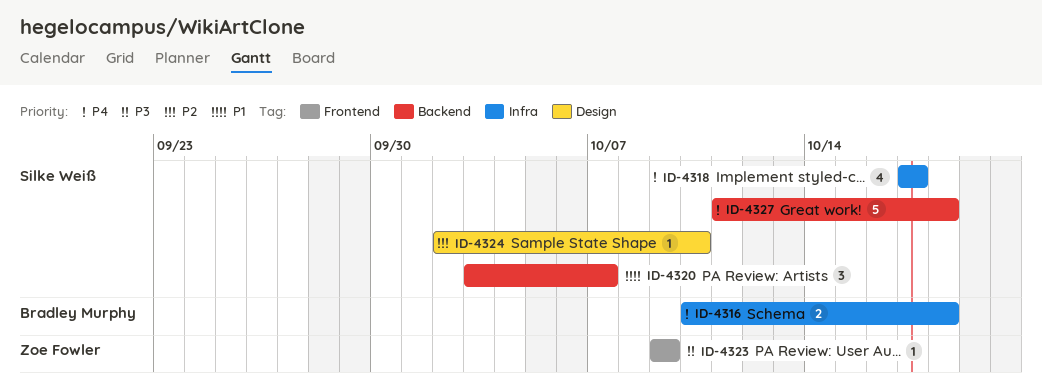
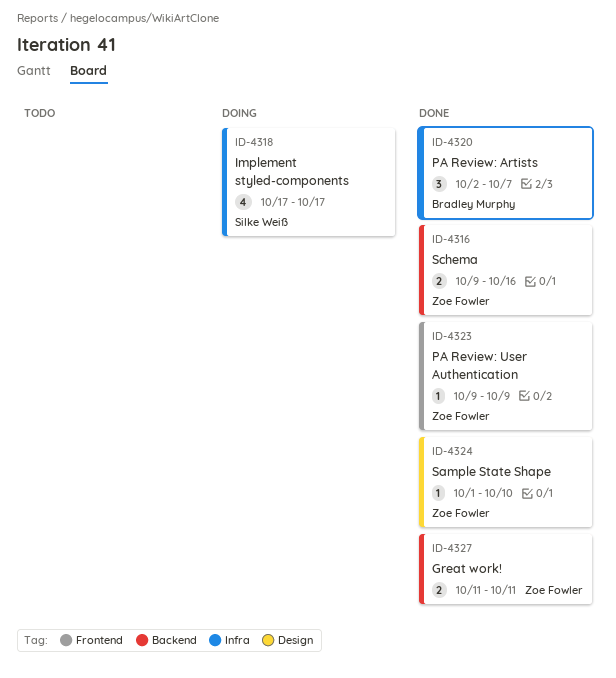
ID-4316, owner: Bradley Murphy -> Zoe Fowler
ID-4316, label: Infra -> Backend
ID-4316, start: Oct 10 -> Oct 9
ID-4316, due: Oct 18 -> Oct 16
ID-4320, owner: Silke Weiß -> Bradley Murphy
ID-4320, label: Backend -> Infra
ID-4320, start: Oct 3 -> Oct 2
ID-4324, owner: Silke Weiß -> Zoe Fowler
ID-4324, start: Oct 2 -> Oct 1
ID-4327, owner: Silke Weiß -> Zoe Fowler
ID-4327, estimate: 5 -> 2
ID-4327, due: Oct 18 -> Oct 11

